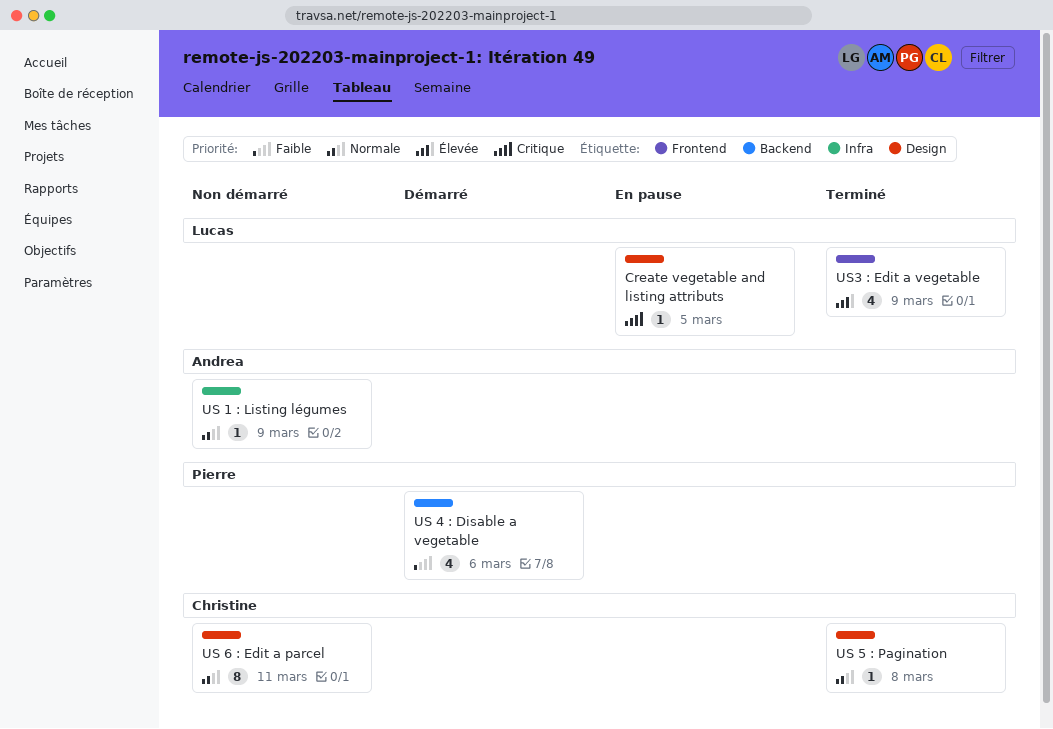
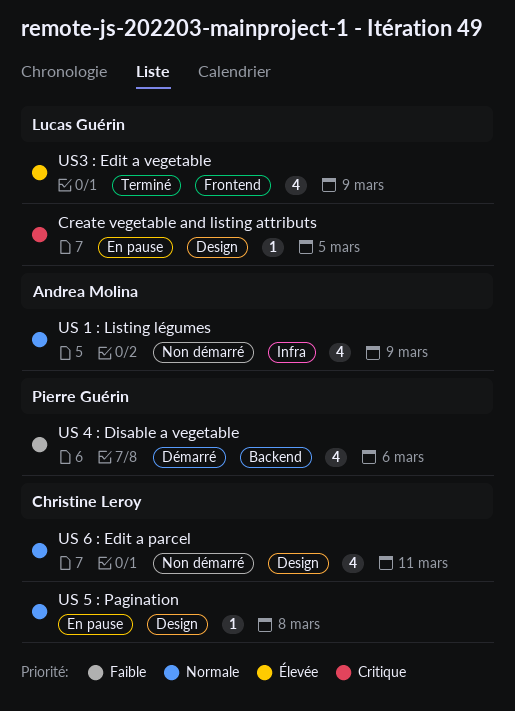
US 1 : Listing légumes, estimate: 1 -> 4
US 5 : Pagination, status: Terminé -> En pause
US 6 : Edit a parcel, estimate: 8 -> 4

